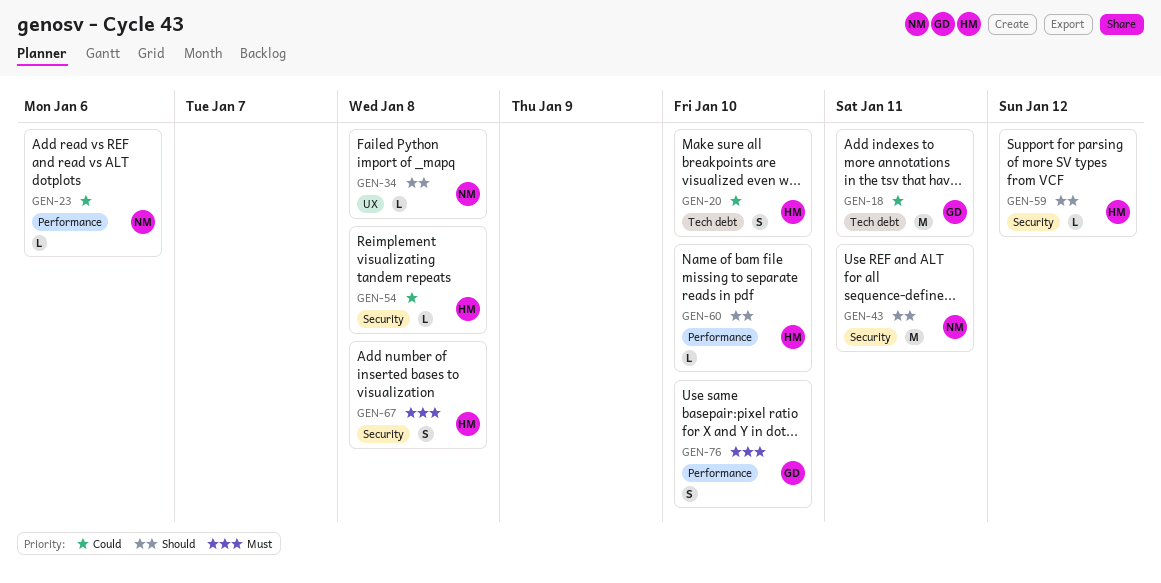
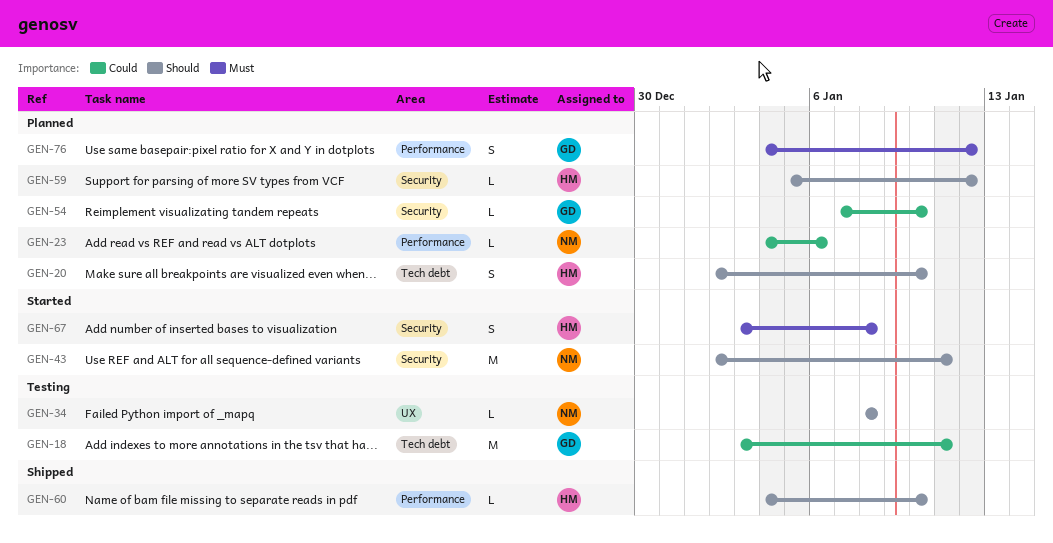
GEN-20, priority: Could -> Should
GEN-54, owner: HM -> GD
GEN-54, due: Jan 8 -> Jan 10
GEN-76, due: Jan 10 -> Jan 12

